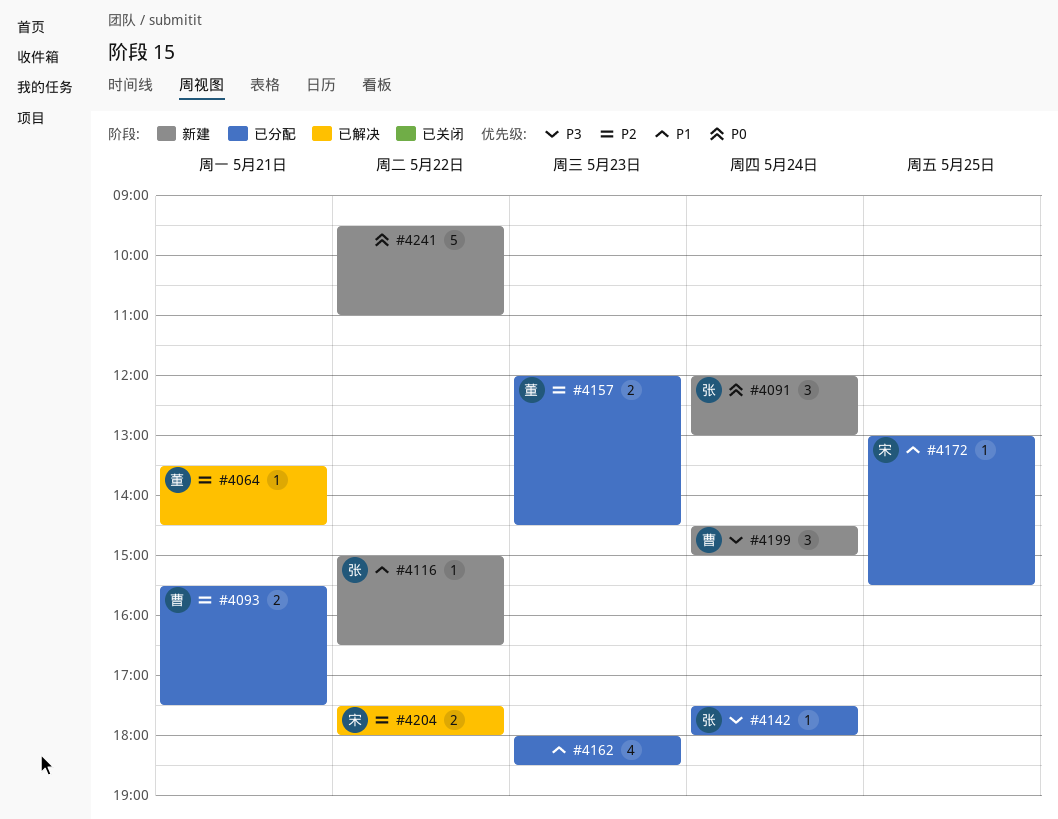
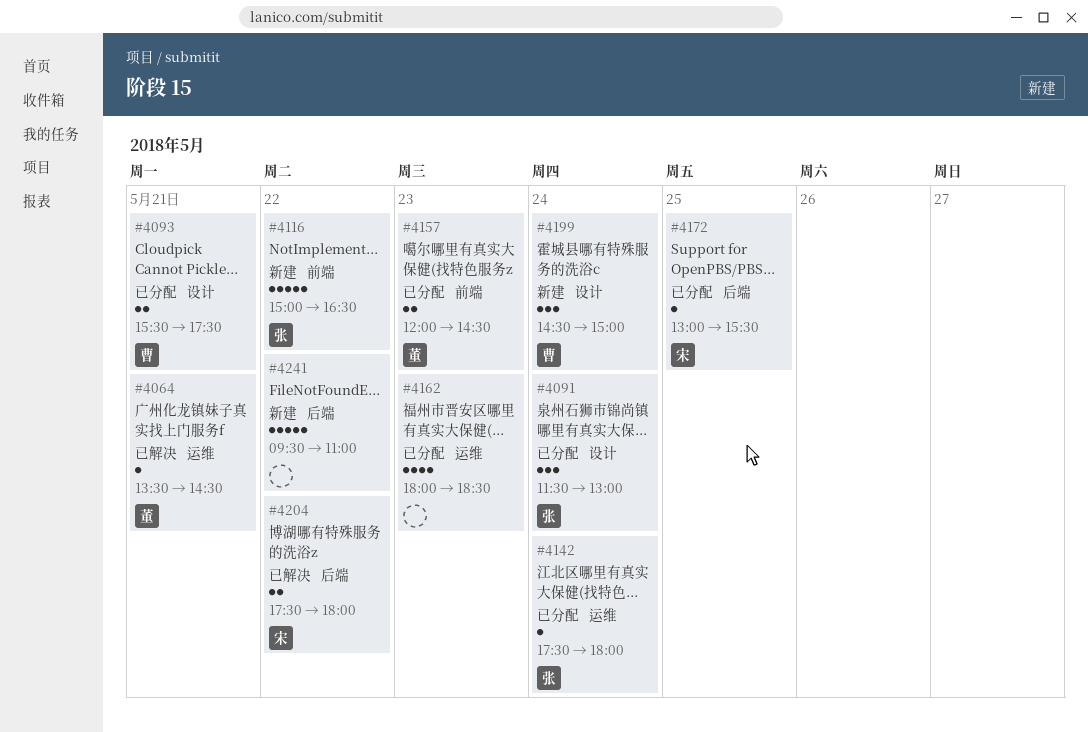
#4091, status: 新建 -> 已分配
#4091, begins: 12:00 -> 11:30
#4116, estimate: 1 -> 5

